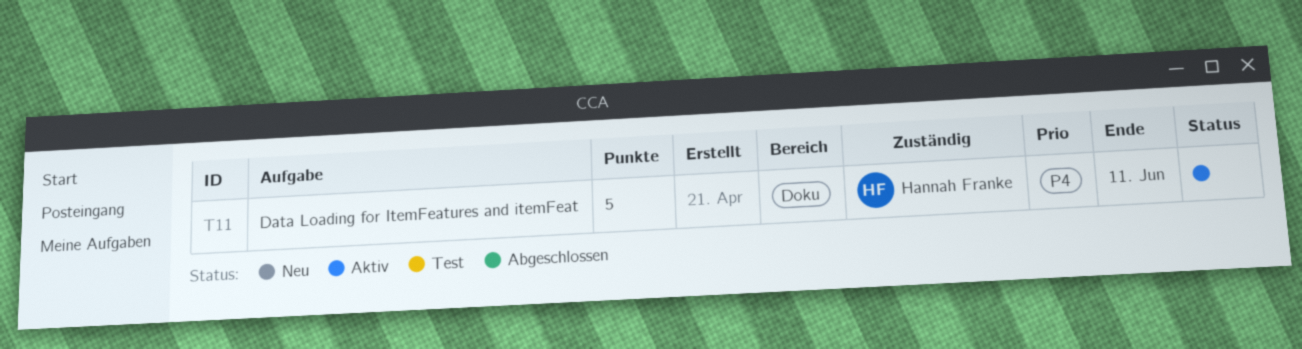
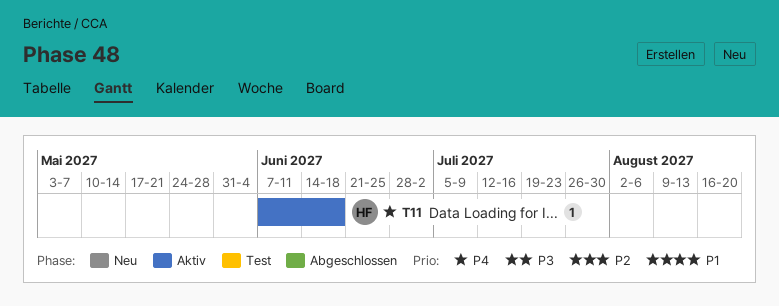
T11, estimate: 5 -> 1
T11, due: Jun 11 -> Jun 18

